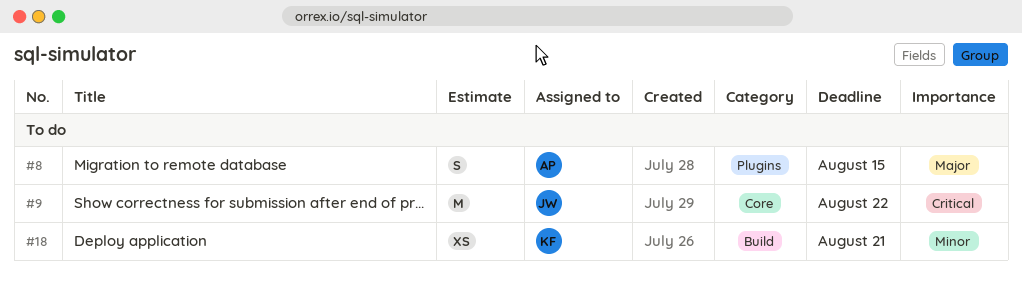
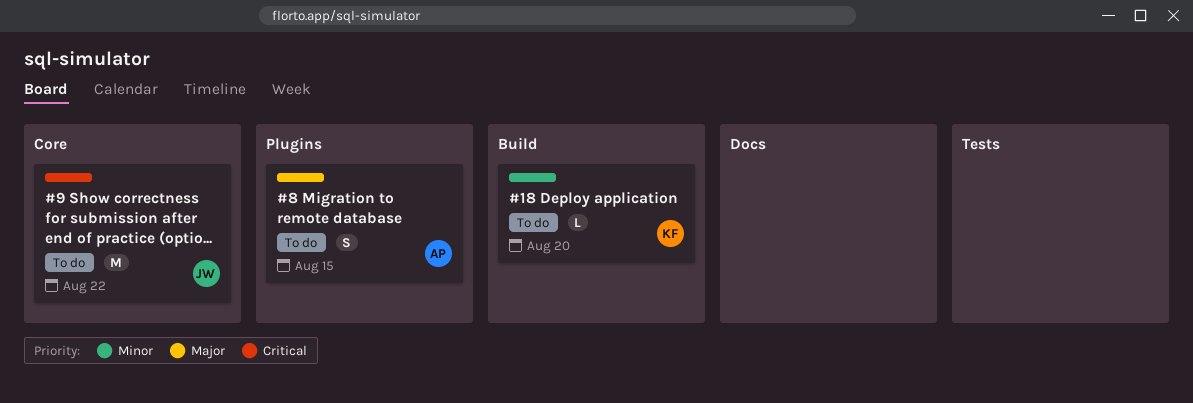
#18, estimate: XS -> L
#18, due: Aug 21 -> Aug 20

